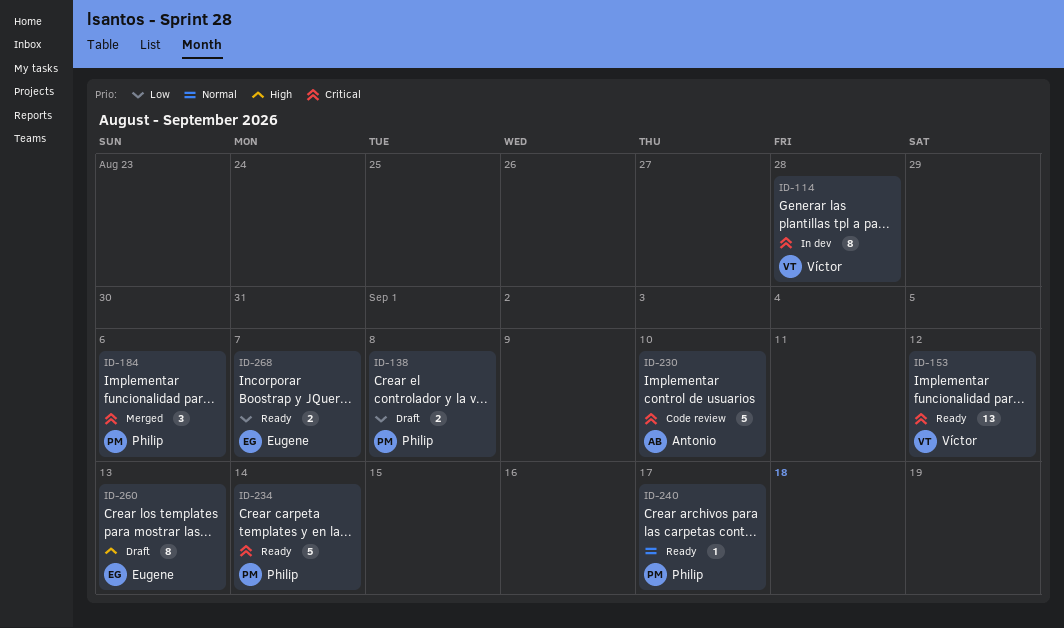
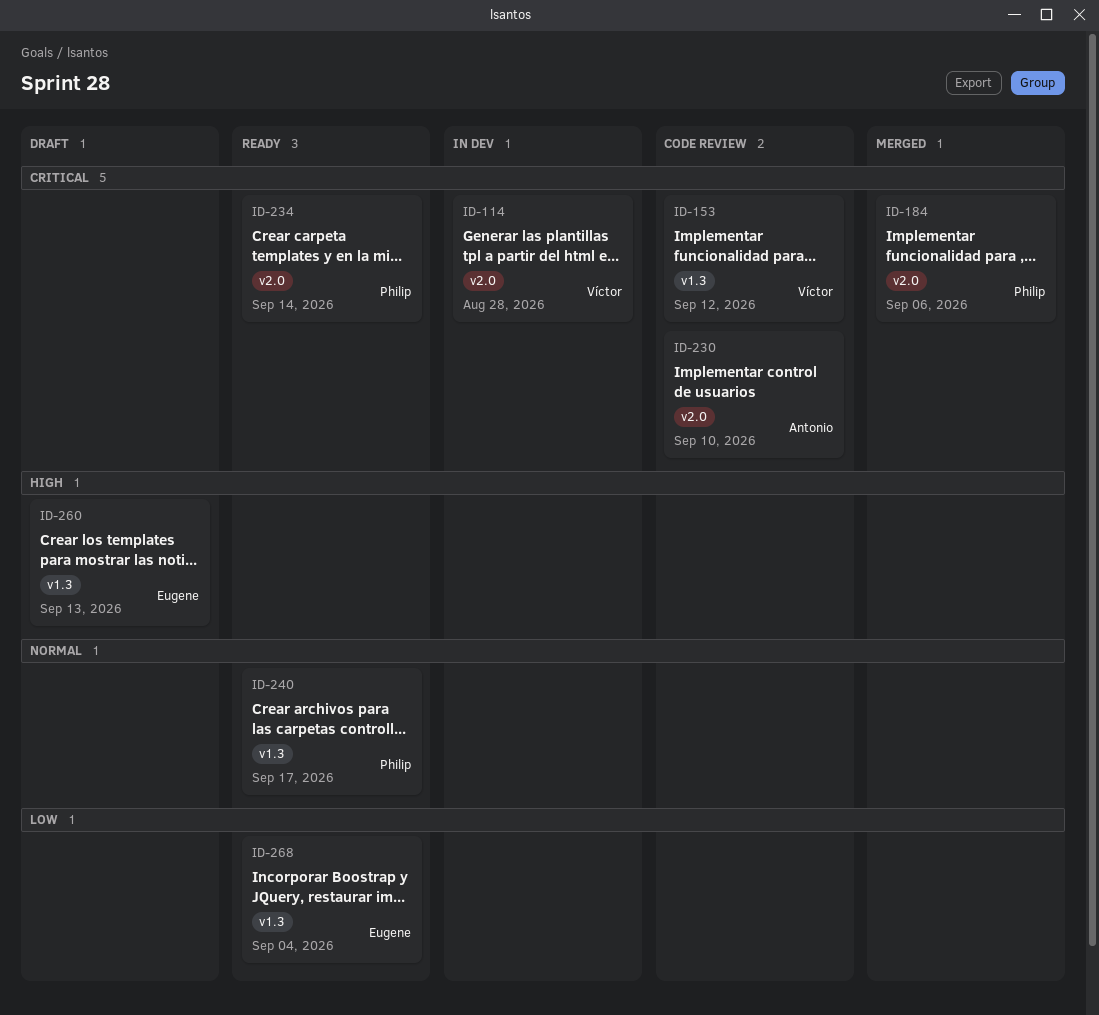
ID-138: present -> none
ID-153, status: Ready -> Code review
ID-268, due: Sep 7 -> Sep 4

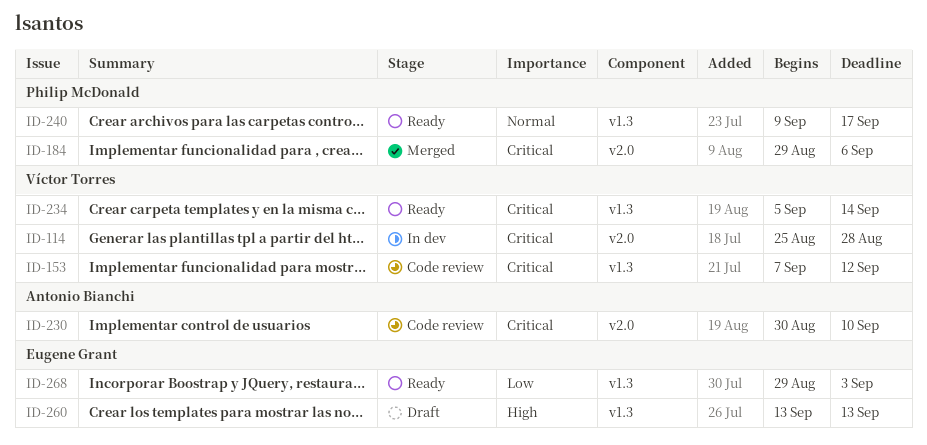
ID-234, owner: Philip McDonald -> Víctor Torres
ID-234, label: v2.0 -> v1.3
ID-268, due: Sep 4 -> Sep 3

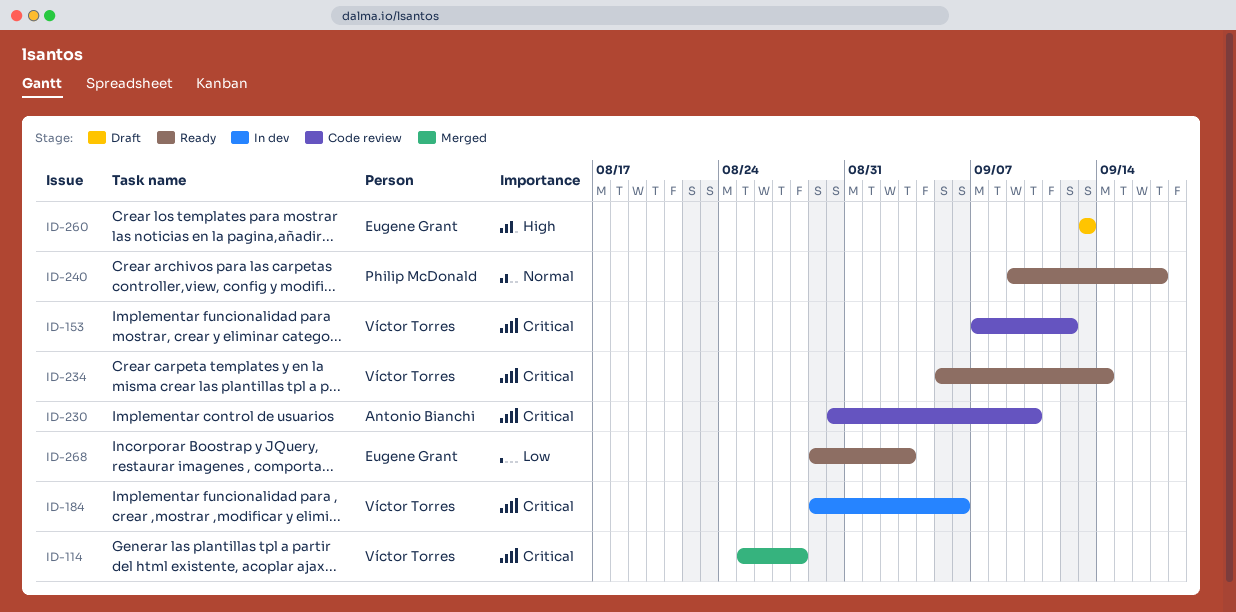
ID-114, status: In dev -> Merged
ID-184, status: Merged -> In dev
ID-184, owner: Philip McDonald -> Víctor Torres

